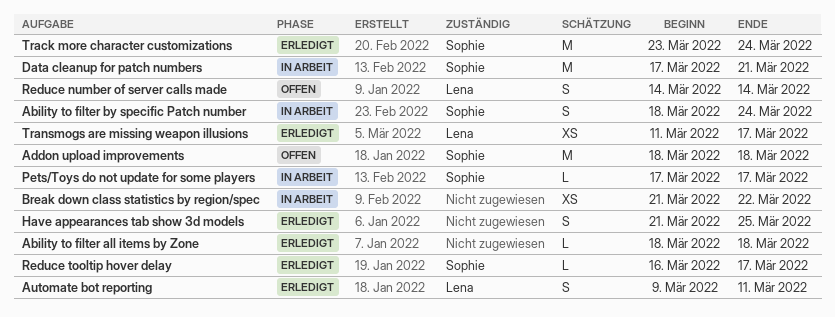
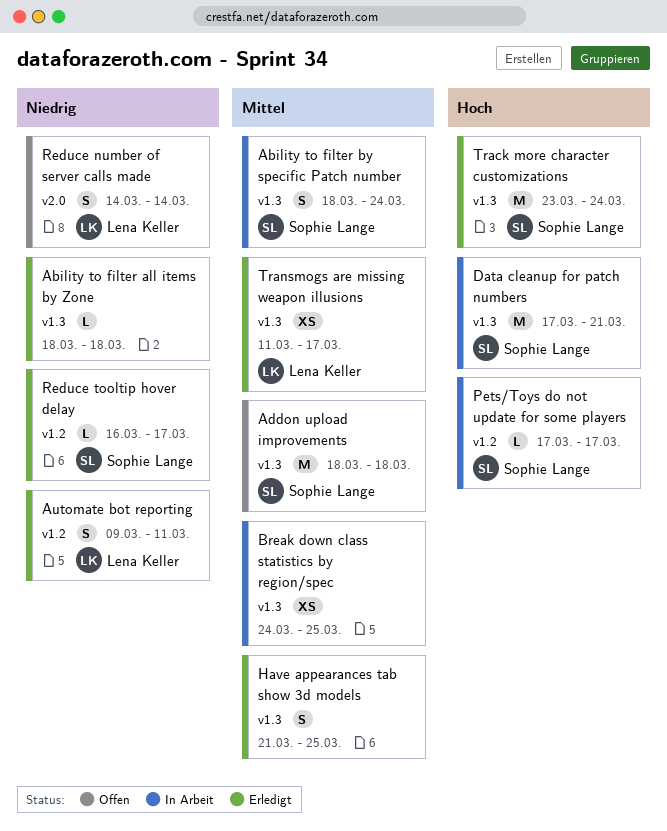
Break down class statistics by region/spec, start: Mar 21 -> Mar 24
Break down class statistics by region/spec, due: Mar 22 -> Mar 25

